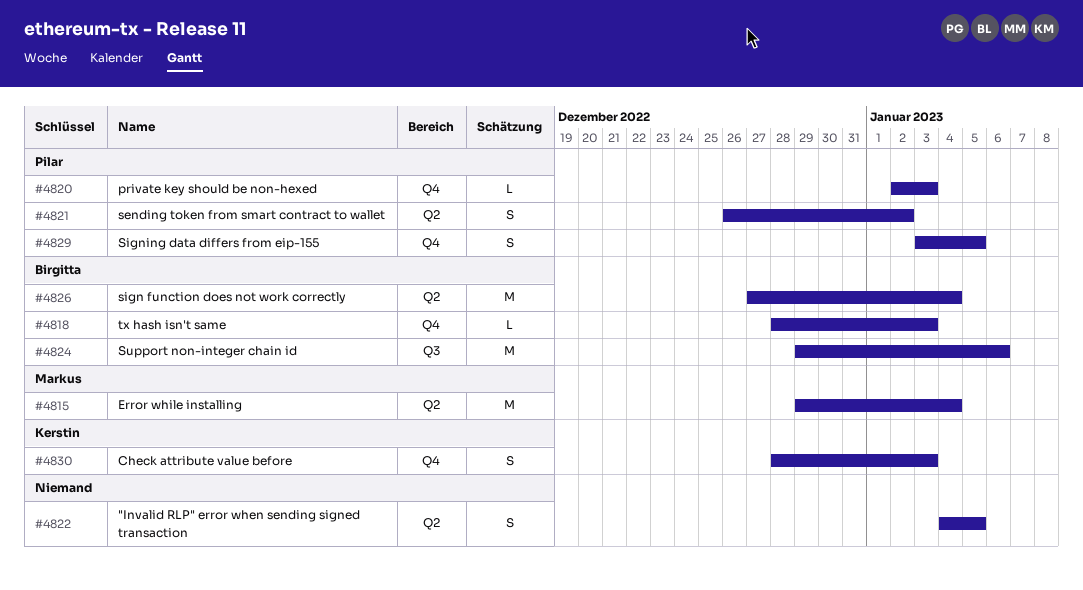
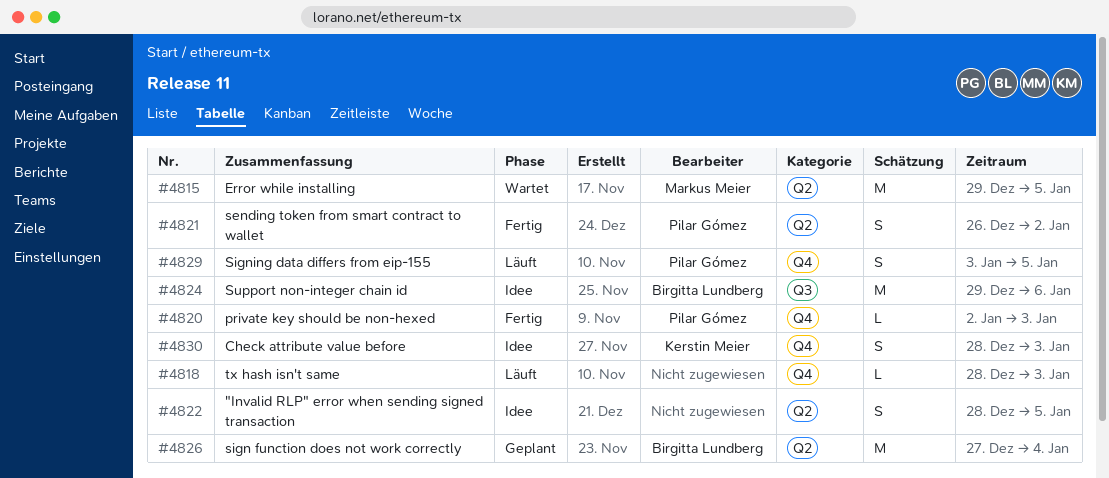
#4815, due: Jan 4 -> Jan 5
#4818, owner: Birgitta Lundberg -> none
#4822, start: Jan 4 -> Dec 28

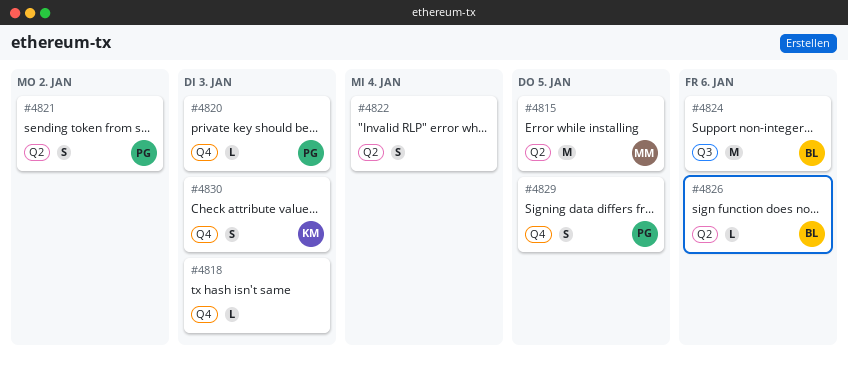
#4822, due: Jan 5 -> Jan 4
#4826, estimate: M -> L
#4826, due: Jan 4 -> Jan 6

